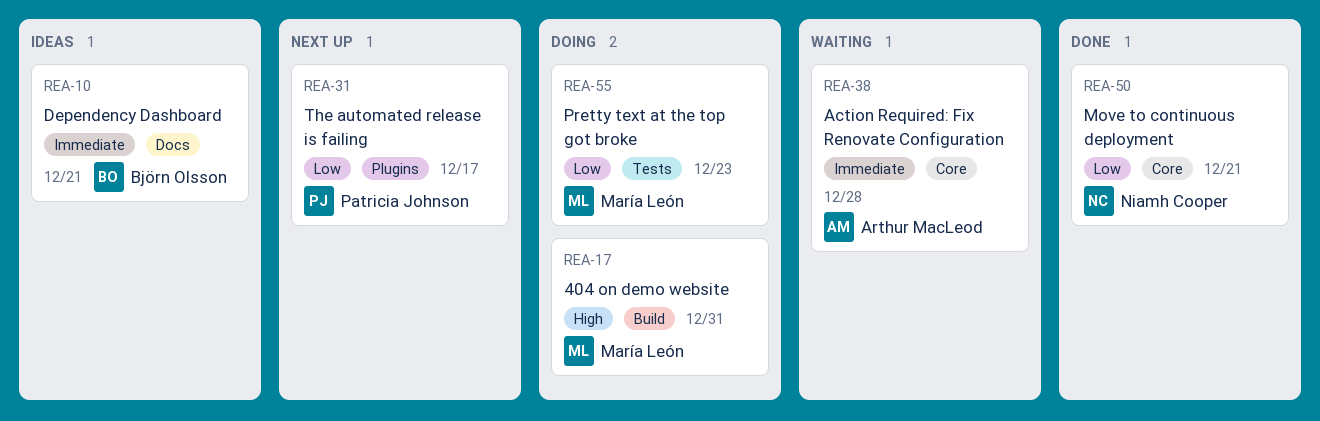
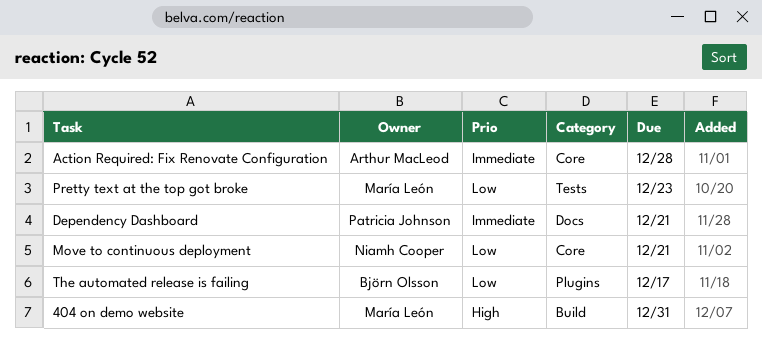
Dependency Dashboard, owner: Björn Olsson -> Patricia Johnson
The automated release is failing, owner: Patricia Johnson -> Björn Olsson

